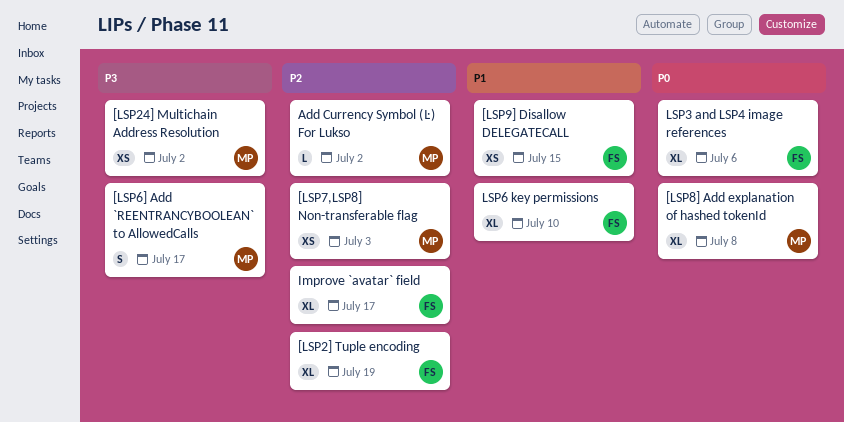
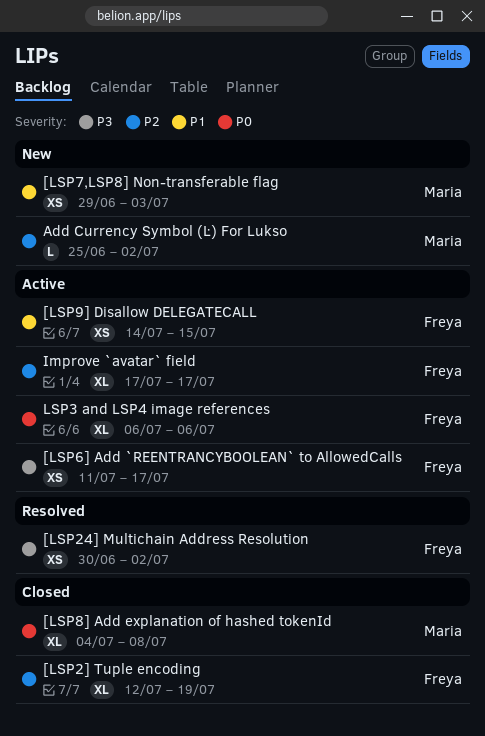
[LSP24] Multichain Address Resolution, owner: Maria -> Freya
[LSP6] Add `REENTRANCYBOOLEAN` to AllowedCalls, owner: Maria -> Freya
[LSP6] Add `REENTRANCYBOOLEAN` to AllowedCalls, estimate: S -> XS
[LSP7,LSP8] Non-transferable flag, priority: P2 -> P1
LSP6 key permissions: present -> none

